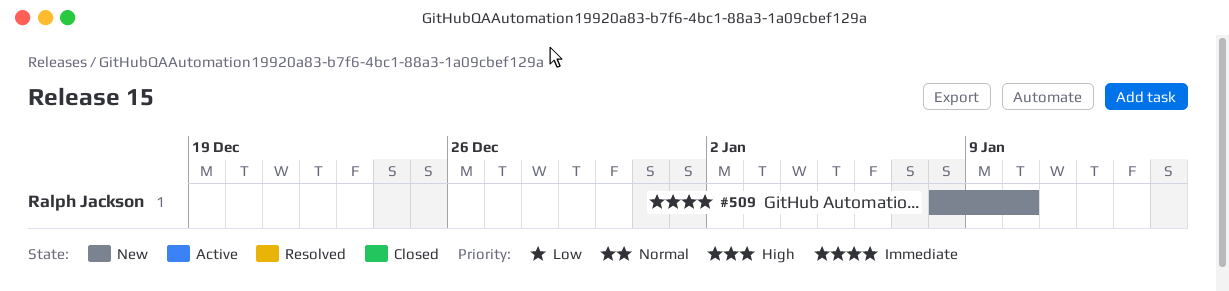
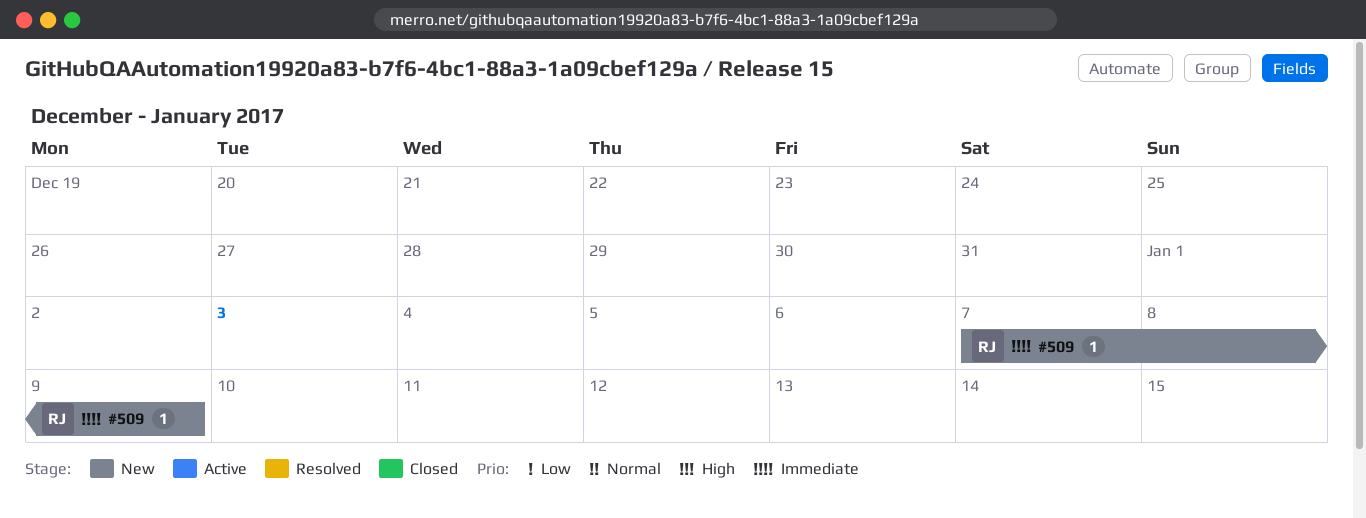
#509, start: Jan 8 -> Jan 7
#509, due: Jan 10 -> Jan 9

